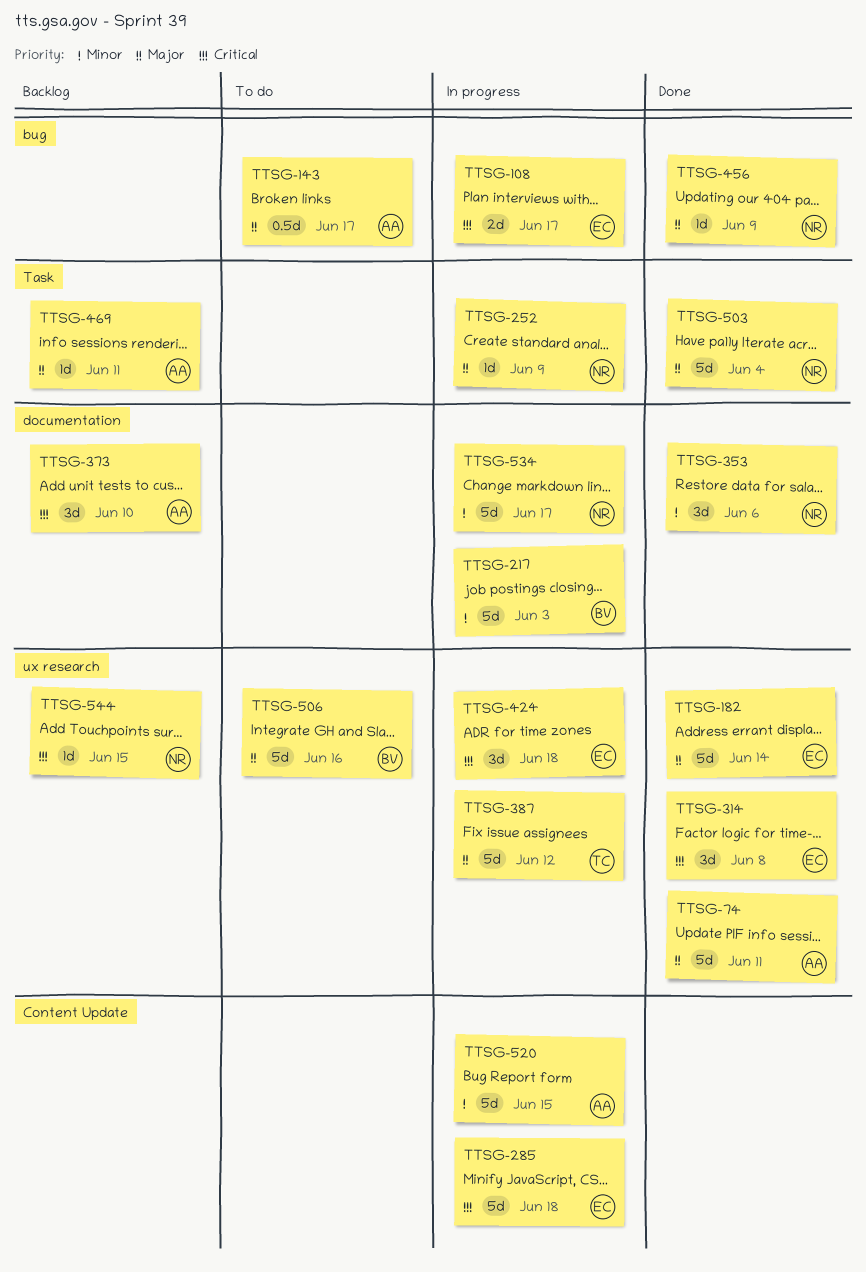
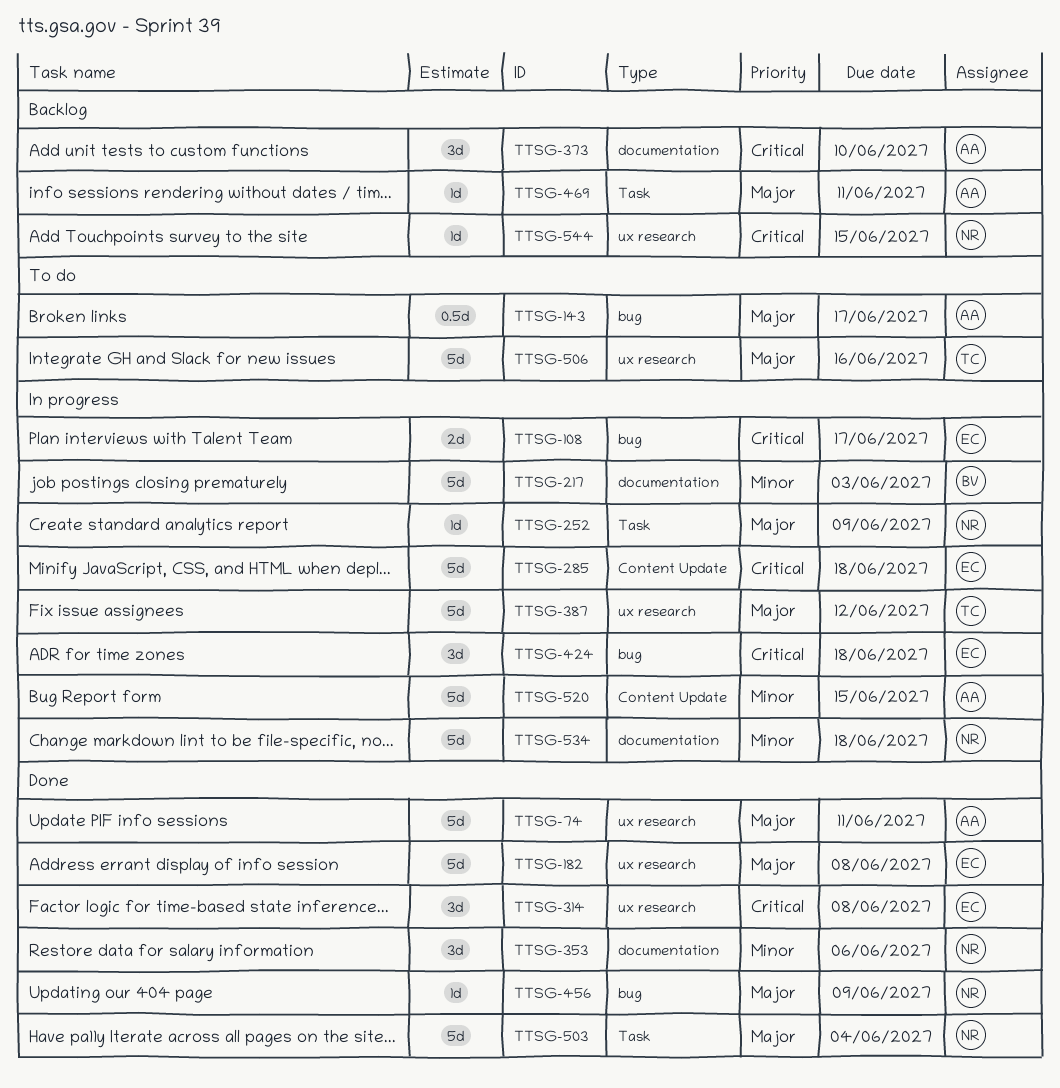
TTSG-182, due: Jun 14 -> Jun 8
TTSG-424, label: ux research -> bug
TTSG-506, owner: BV -> TC
TTSG-534, due: Jun 17 -> Jun 18

